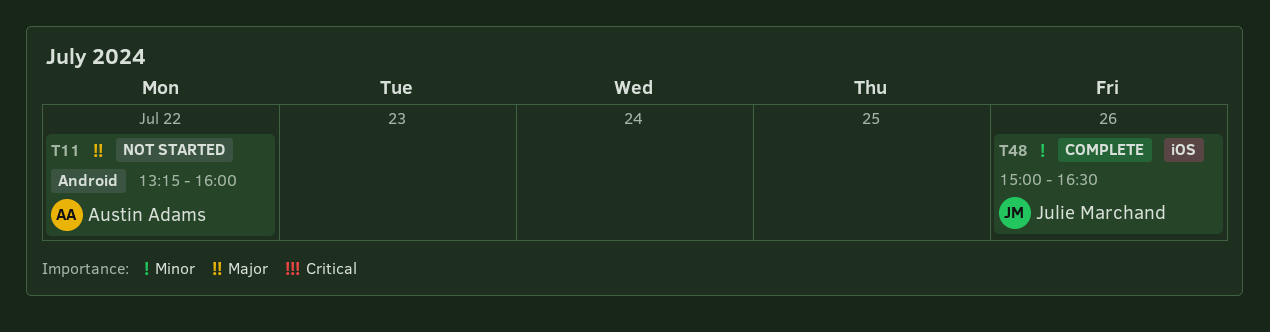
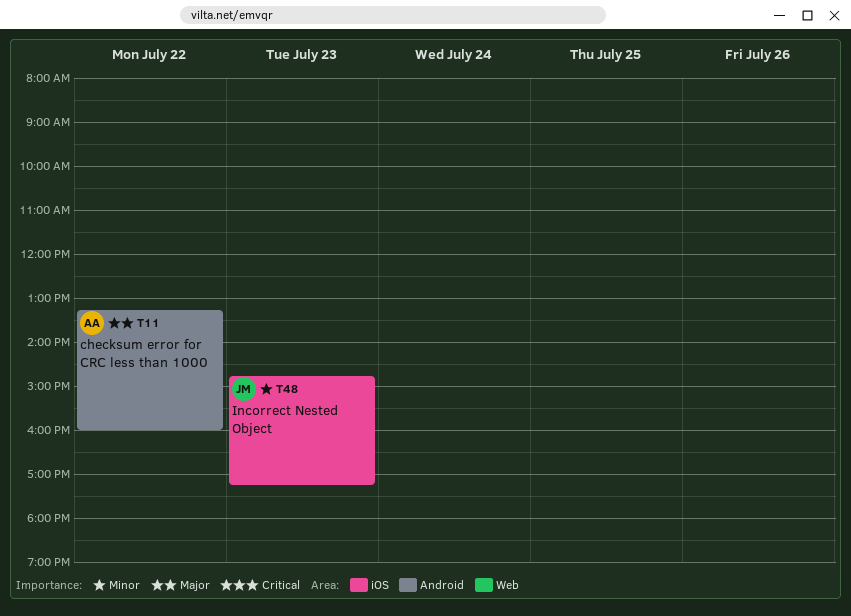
T48, day: Jul 26 -> Jul 23
T48, begins: 15:00 -> 14:45
T48, ends: 16:30 -> 17:15

